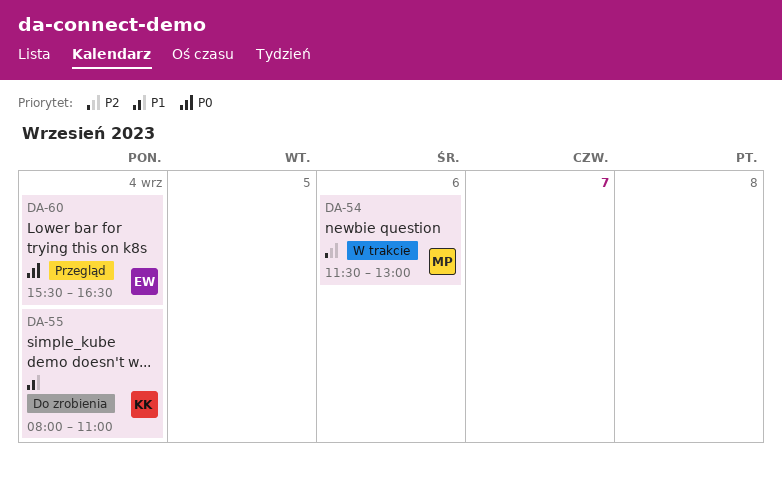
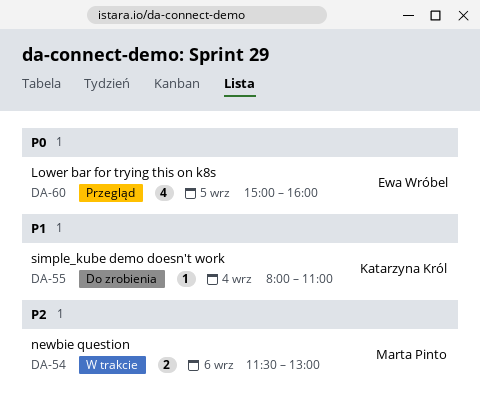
DA-60, day: Sep 4 -> Sep 5
DA-60, begins: 15:30 -> 15:00
DA-60, ends: 16:30 -> 16:00

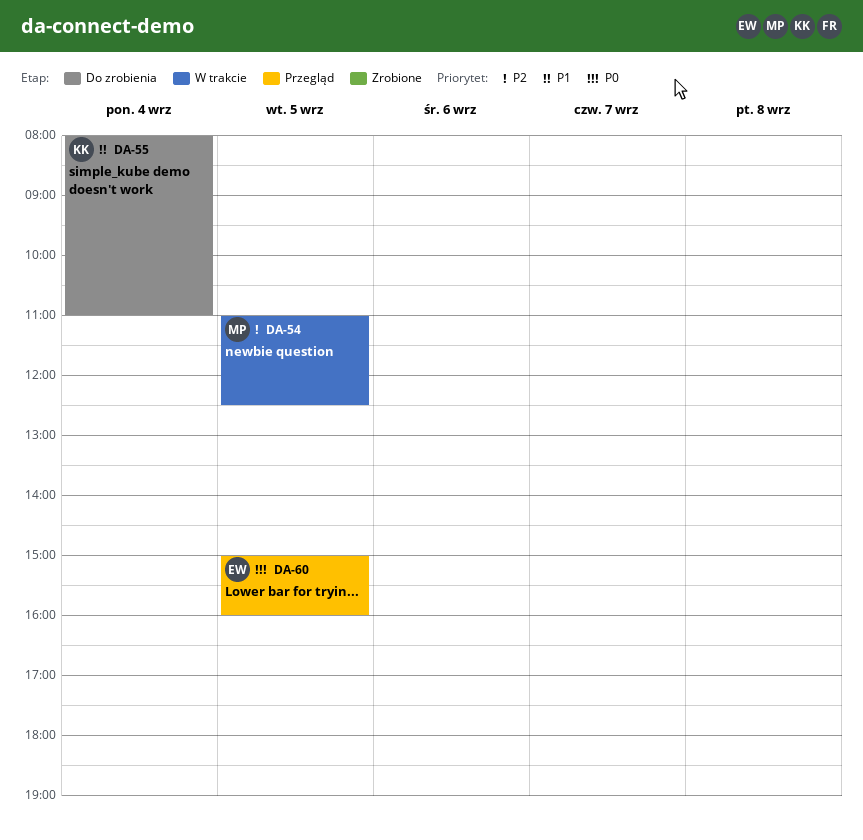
DA-54, day: Sep 6 -> Sep 5
DA-54, begins: 11:30 -> 11:00
DA-54, ends: 13:00 -> 12:30

